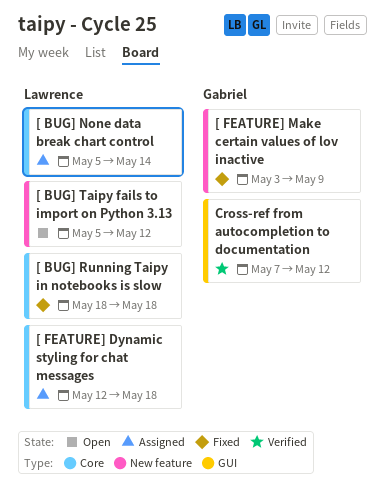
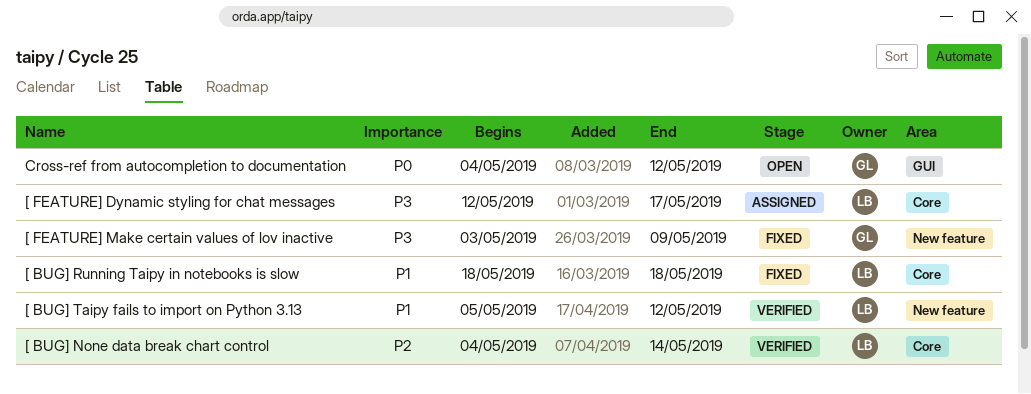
[ BUG] None data break chart control, status: Assigned -> Verified
[ BUG] None data break chart control, start: May 5 -> May 4
[ BUG] Taipy fails to import on Python 3.13, status: Open -> Verified
[ FEATURE] Dynamic styling for chat messages, due: May 18 -> May 17
Cross-ref from autocompletion to documentation, status: Verified -> Open
Cross-ref from autocompletion to documentation, start: May 7 -> May 4

